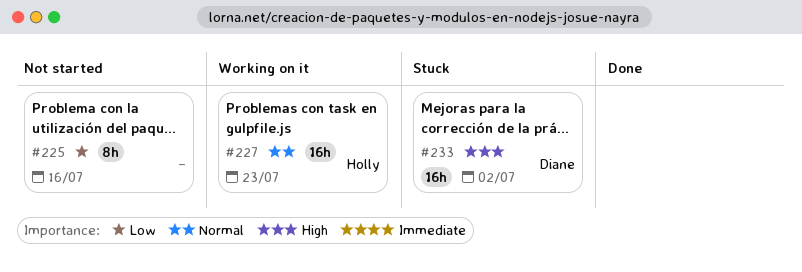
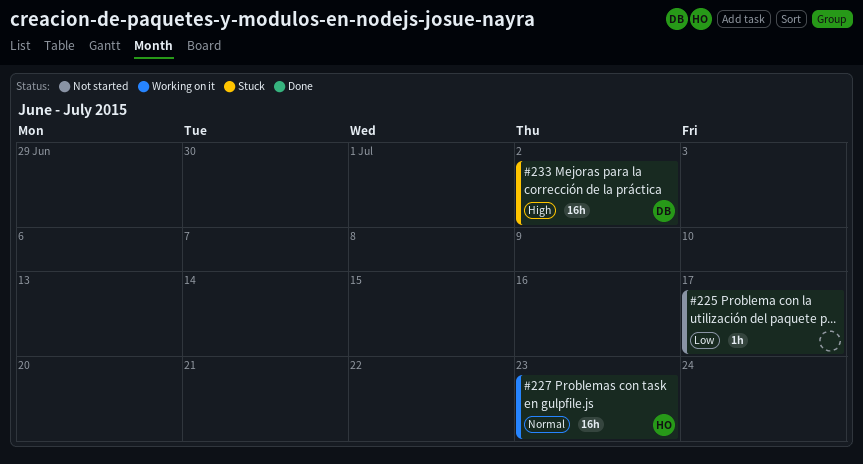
#225, estimate: 8h -> 1h
#225, due: Jul 16 -> Jul 17

